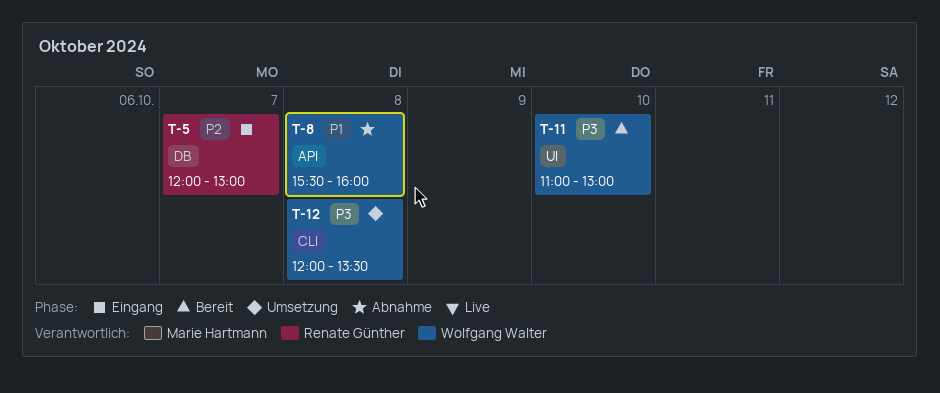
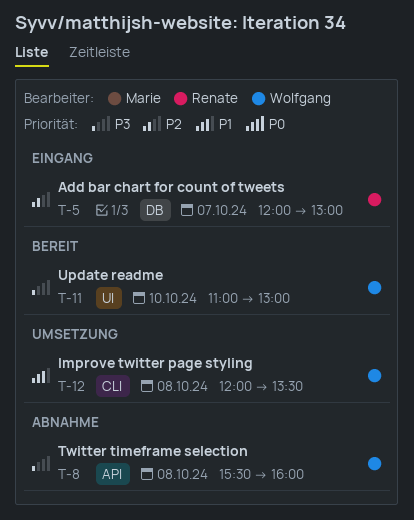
T-8, priority: P1 -> P3
T-12, priority: P3 -> P1

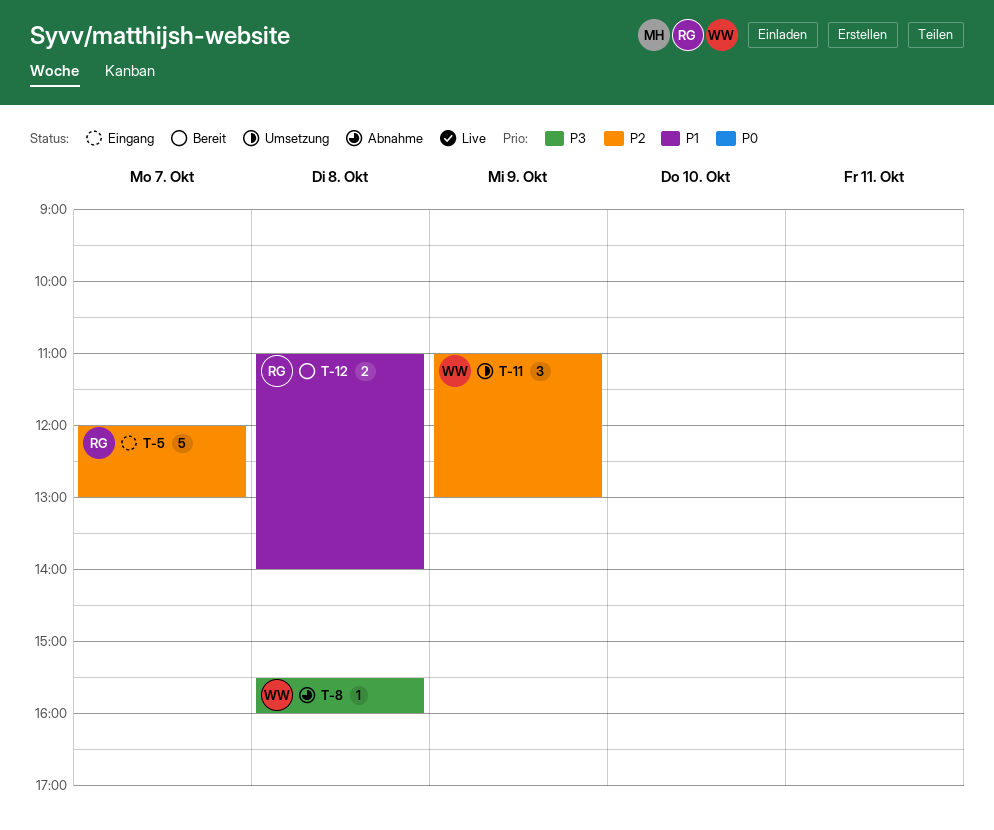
T-11, status: Bereit -> Umsetzung
T-11, priority: P3 -> P2
T-11, day: Oct 10 -> Oct 9
T-12, status: Umsetzung -> Bereit
T-12, owner: Wolfgang -> Renate
T-12, begins: 12:00 -> 11:00
T-12, ends: 13:30 -> 14:00

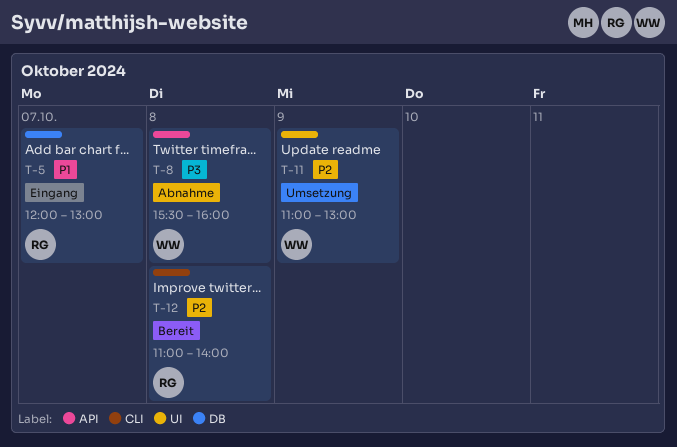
T-5, priority: P2 -> P1
T-12, priority: P1 -> P2

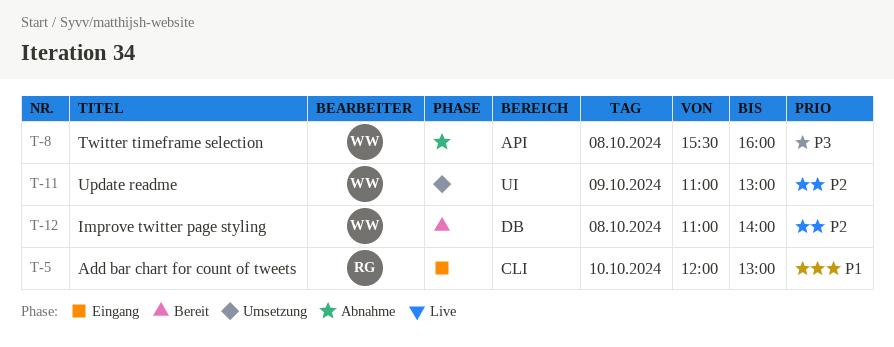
T-5, label: DB -> CLI
T-5, day: Oct 7 -> Oct 10
T-12, owner: RG -> WW
T-12, label: CLI -> DB

